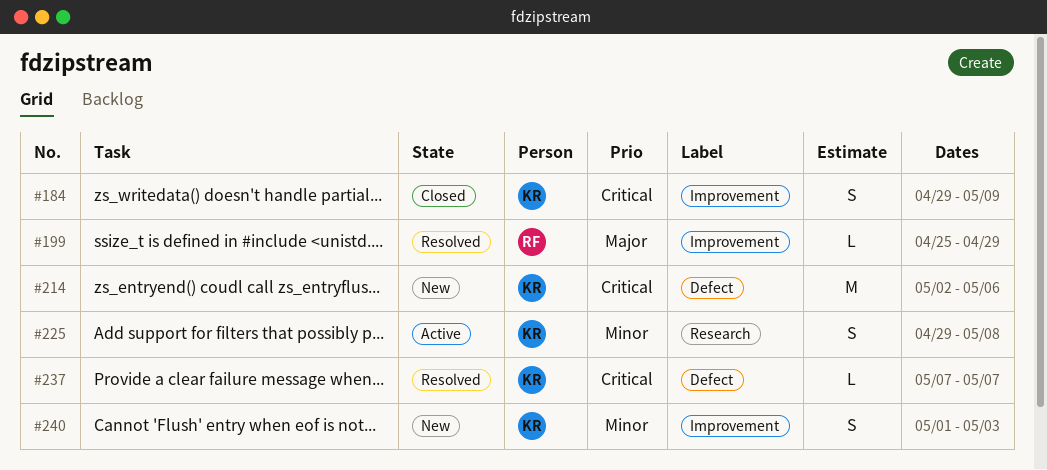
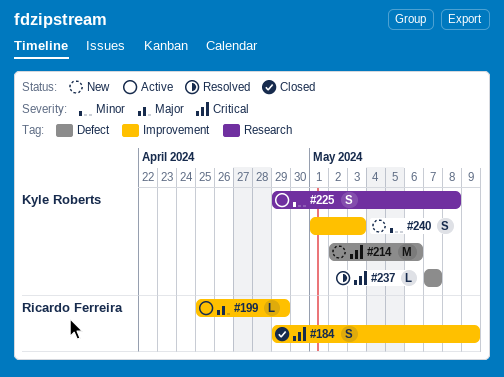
#184, owner: Kyle Roberts -> Ricardo Ferreira
#199, status: Resolved -> Active

